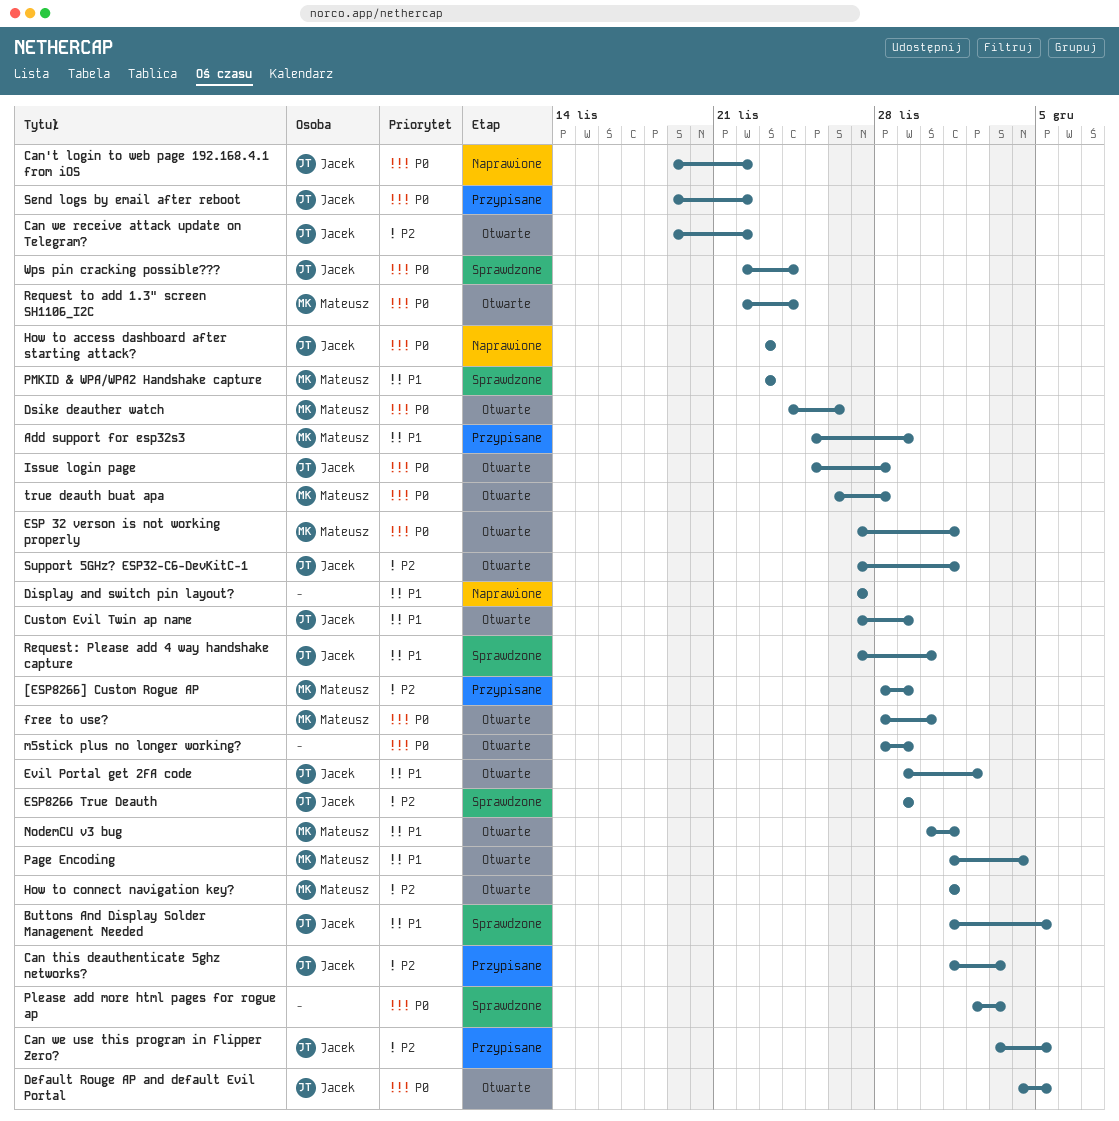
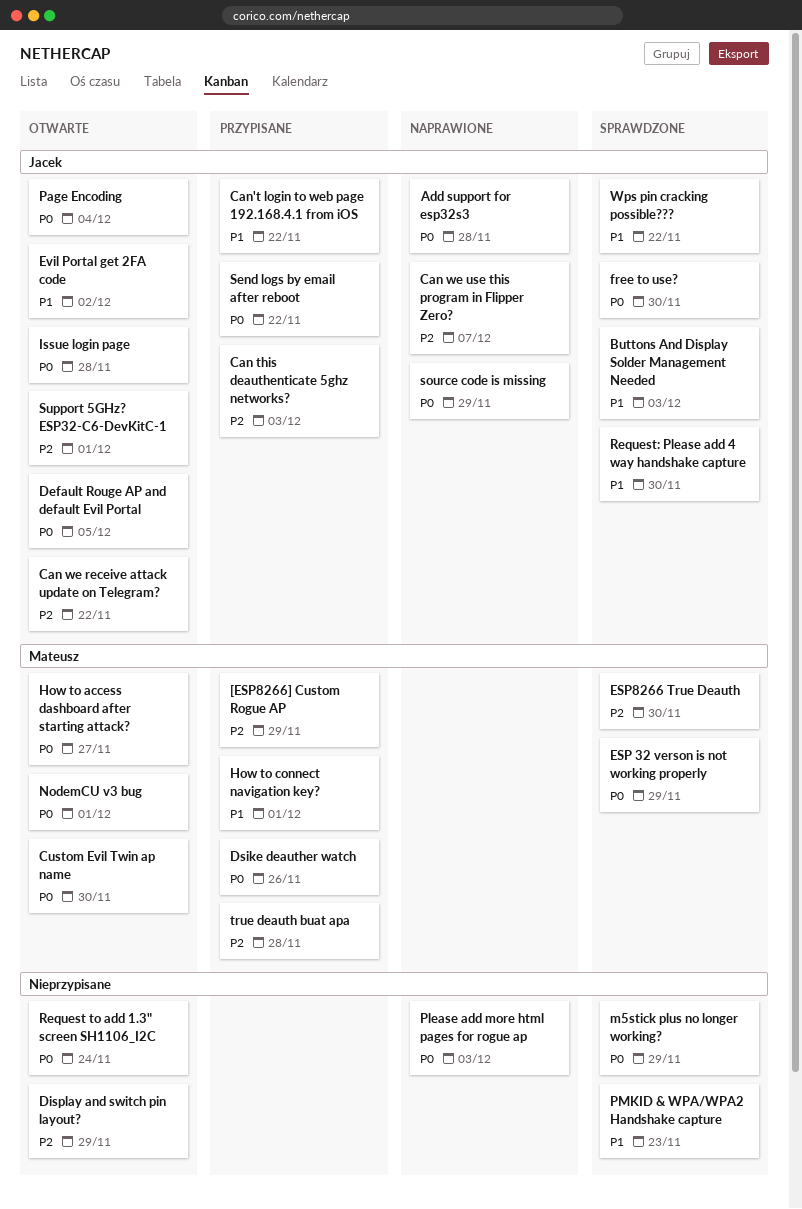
Add support for esp32s3, status: Przypisane -> Naprawione
Add support for esp32s3, owner: Mateusz -> Jacek
Add support for esp32s3, priority: P1 -> P0
Add support for esp32s3, due: Nov 29 -> Nov 28
Buttons And Display Solder Management Needed, due: Dec 5 -> Dec 3
Can we use this program in Flipper Zero?, status: Przypisane -> Naprawione
Can we use this program in Flipper Zero?, due: Dec 5 -> Dec 7
Can't login to web page 192.168.4.1 from iOS, status: Naprawione -> Przypisane
Can't login to web page 192.168.4.1 from iOS, priority: P0 -> P1
Custom Evil Twin ap name, owner: Jacek -> Mateusz
Custom Evil Twin ap name, priority: P1 -> P0
Custom Evil Twin ap name, due: Nov 29 -> Nov 30
Display and switch pin layout?, status: Naprawione -> Otwarte
Display and switch pin layout?, priority: P1 -> P2
Display and switch pin layout?, due: Nov 27 -> Nov 29
Dsike deauther watch, status: Otwarte -> Przypisane
ESP 32 verson is not working properly, status: Otwarte -> Sprawdzone
ESP 32 verson is not working properly, due: Dec 1 -> Nov 29
ESP8266 True Deauth, owner: Jacek -> Mateusz
ESP8266 True Deauth, due: Nov 29 -> Nov 30
free to use?, status: Otwarte -> Sprawdzone
free to use?, owner: Mateusz -> Jacek
How to access dashboard after starting attack?, status: Naprawione -> Otwarte
How to access dashboard after starting attack?, owner: Jacek -> Mateusz
How to access dashboard after starting attack?, due: Nov 23 -> Nov 27
How to connect navigation key?, status: Otwarte -> Przypisane
How to connect navigation key?, priority: P2 -> P1
m5stick plus no longer working?, status: Otwarte -> Sprawdzone
NodemCU v3 bug, priority: P1 -> P0
Page Encoding, owner: Mateusz -> Jacek
Page Encoding, priority: P1 -> P0
Please add more html pages for rogue ap, status: Sprawdzone -> Naprawione
PMKID & WPA/WPA2 Handshake capture, owner: Mateusz -> none
Request to add 1.3" screen SH1106_I2C, owner: Mateusz -> none
source code is missing: none -> present
true deauth buat apa, status: Otwarte -> Przypisane
true deauth buat apa, priority: P0 -> P2
Wps pin cracking possible???, priority: P0 -> P1
Wps pin cracking possible???, due: Nov 24 -> Nov 22

